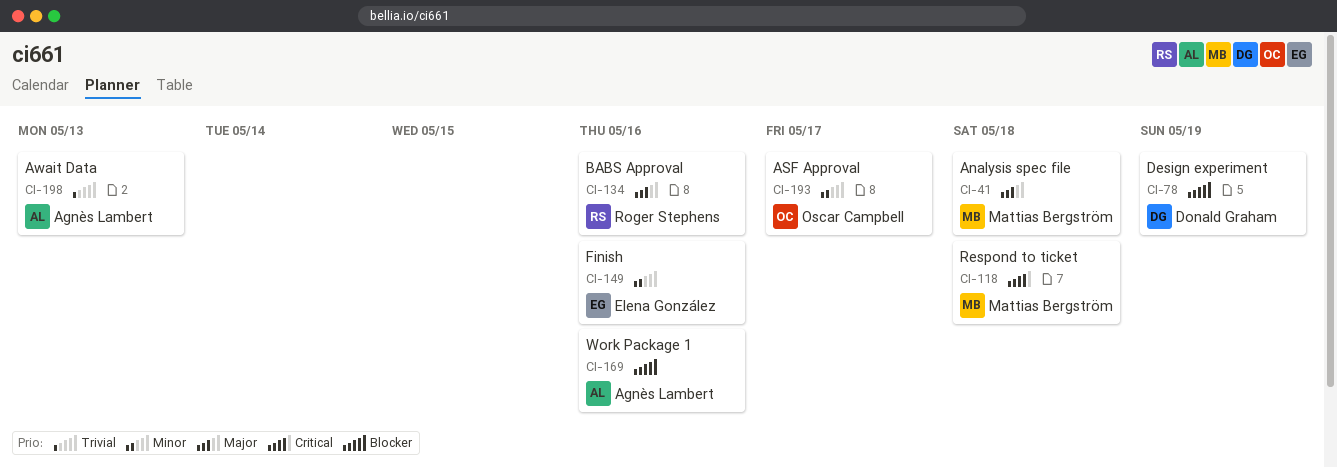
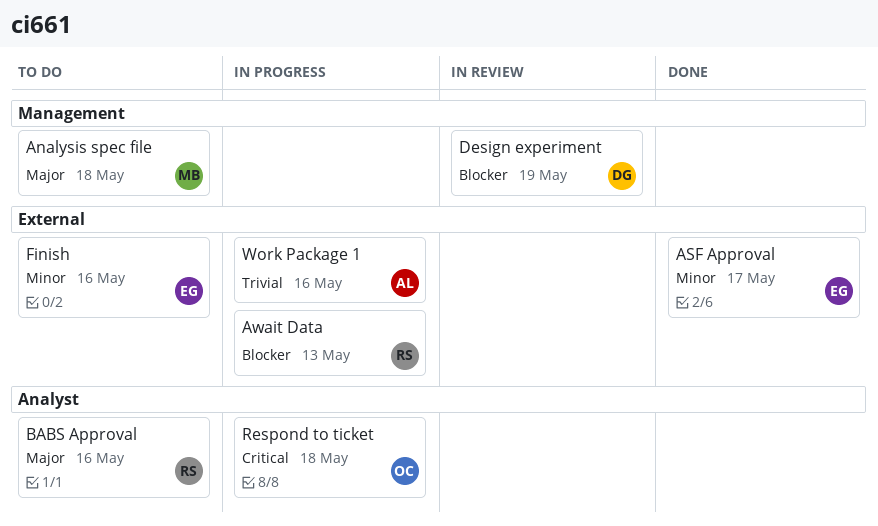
ASF Approval, owner: Oscar Campbell -> Elena González
Await Data, owner: Agnès Lambert -> Roger Stephens
Await Data, priority: Trivial -> Blocker
Respond to ticket, owner: Mattias Bergström -> Oscar Campbell
Work Package 1, priority: Blocker -> Trivial

